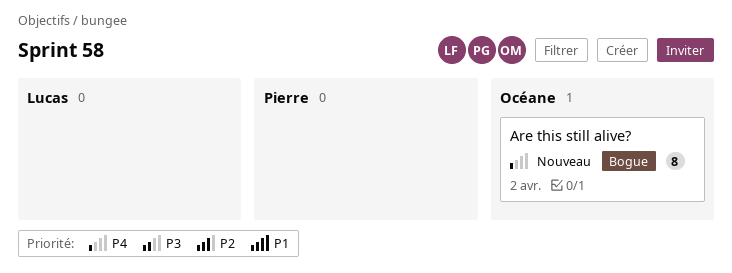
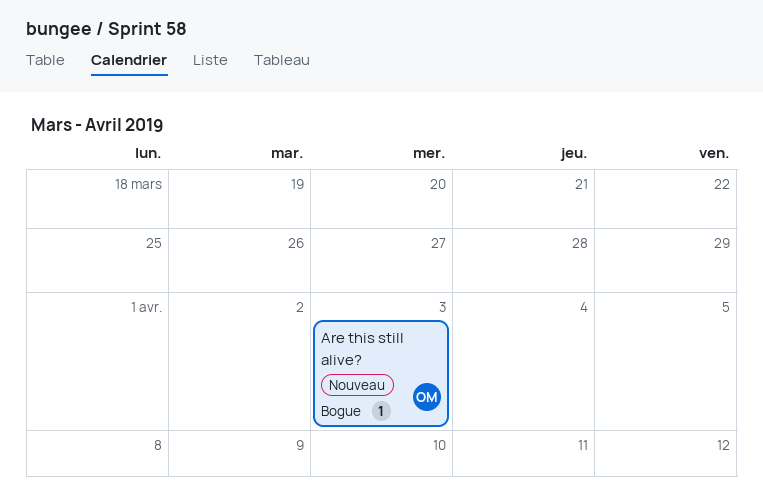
Are this still alive?, estimate: 8 -> 1
Are this still alive?, due: Apr 2 -> Apr 3

